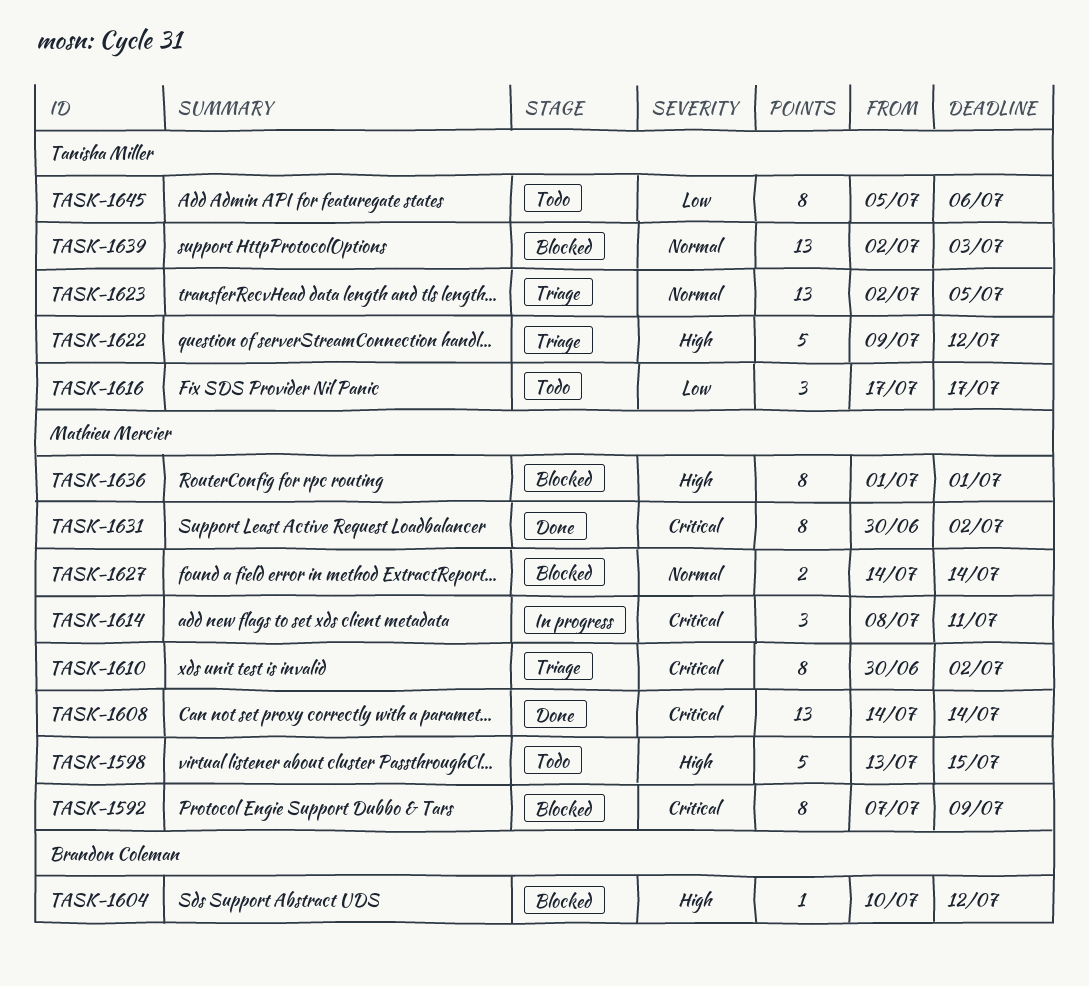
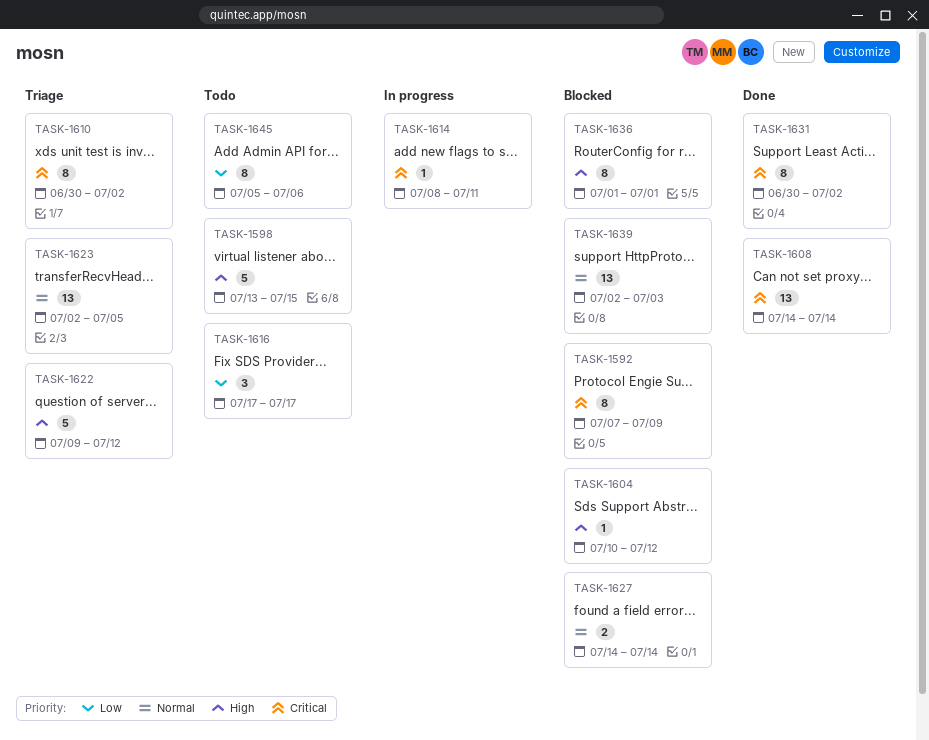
TASK-1614, estimate: 3 -> 1

